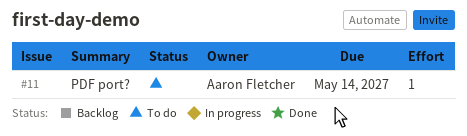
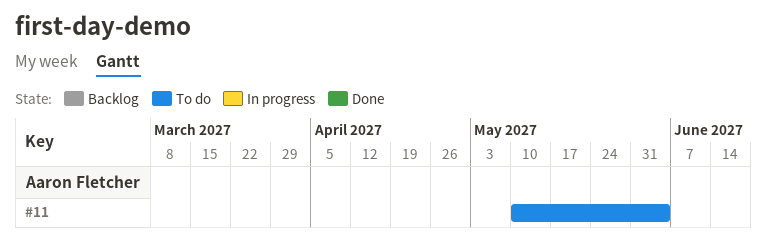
#11, due: May 14 -> Jun 4

